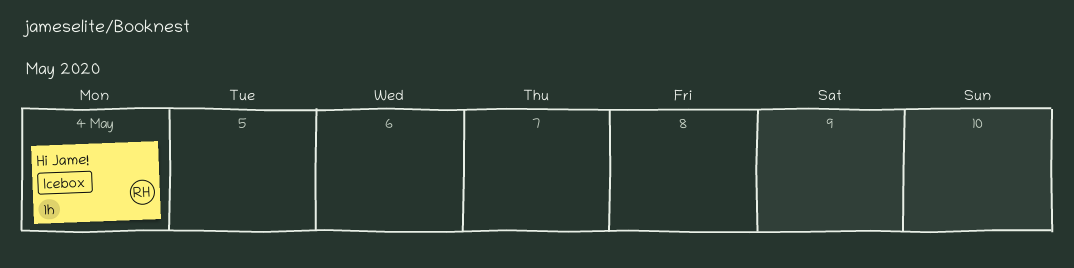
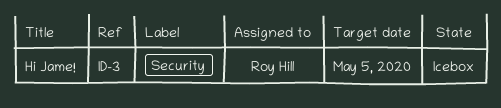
Hi Jame!, due: May 4 -> May 5

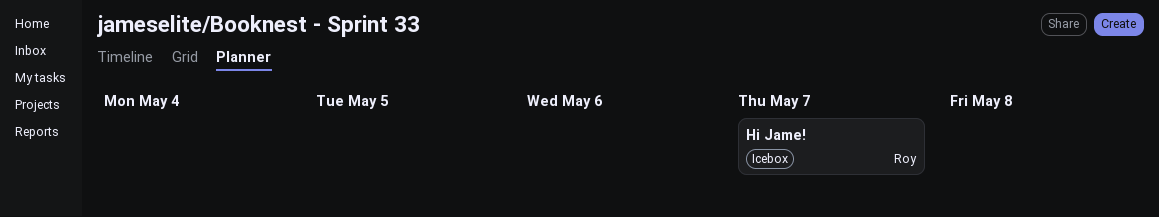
Hi Jame!, due: May 5 -> May 7

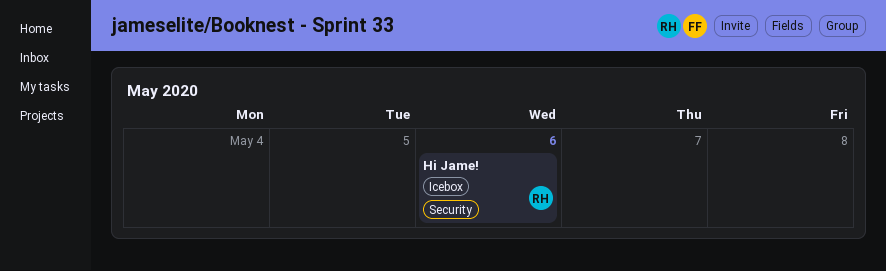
Hi Jame!, due: May 7 -> May 6

